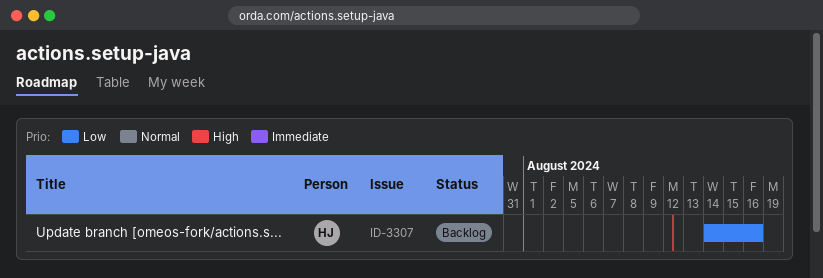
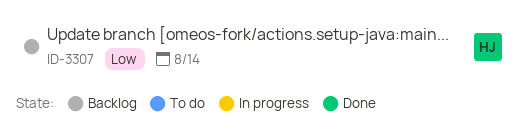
ID-3307, due: Aug 16 -> Aug 14

